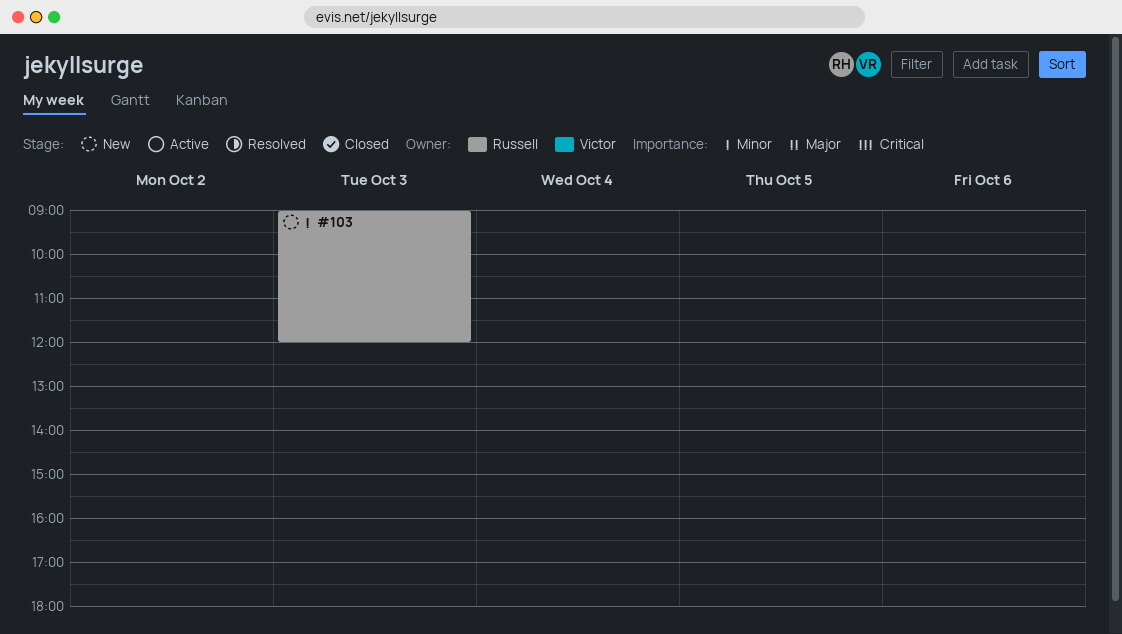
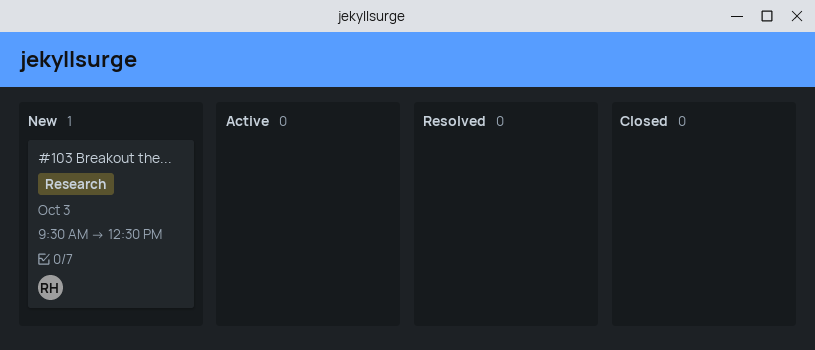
#103, begins: 09:00 -> 09:30
#103, ends: 12:00 -> 12:30

